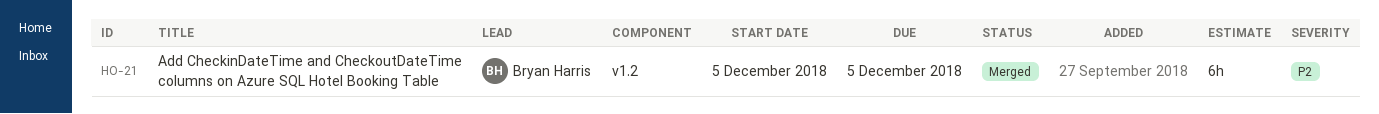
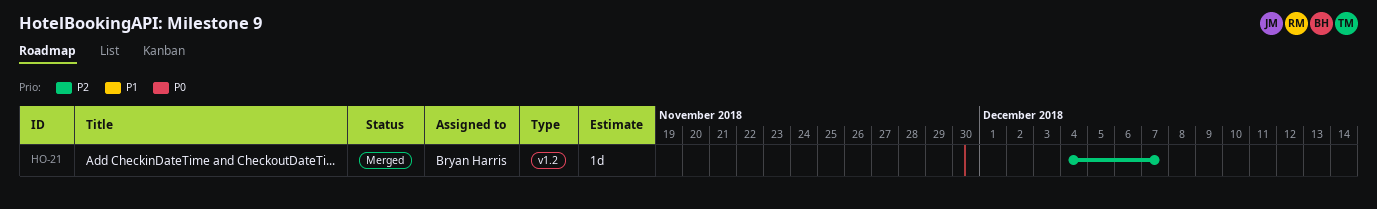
HO-21, estimate: 6h -> 1d
HO-21, start: Dec 5 -> Dec 4
HO-21, due: Dec 5 -> Dec 7

